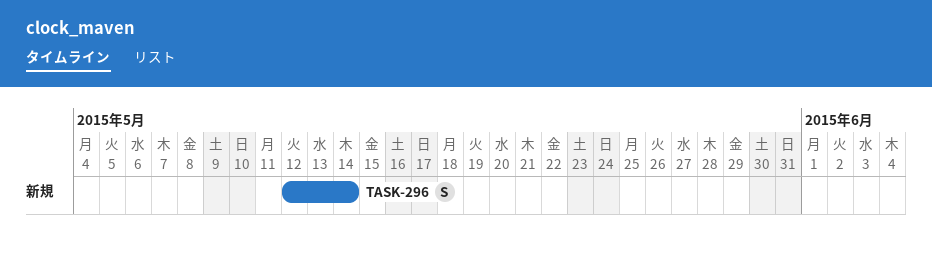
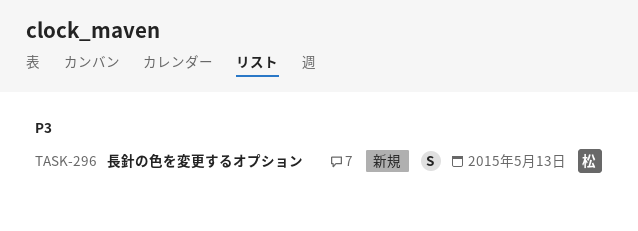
TASK-296, due: May 14 -> May 13

